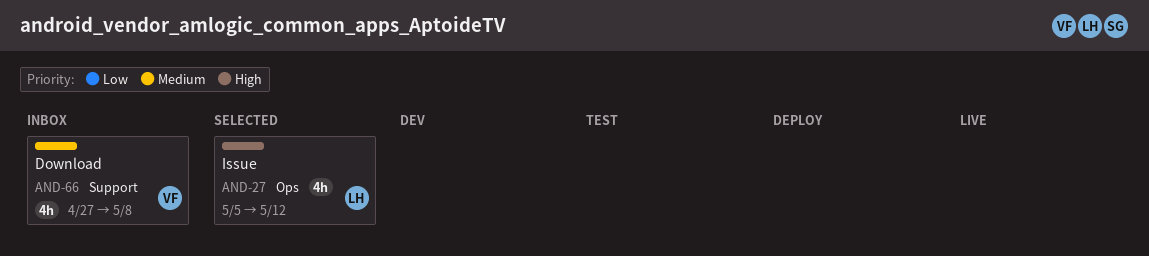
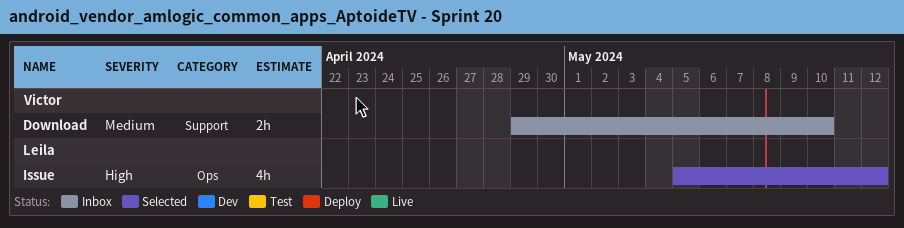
Download, estimate: 4h -> 2h
Download, start: Apr 27 -> Apr 29
Download, due: May 8 -> May 10

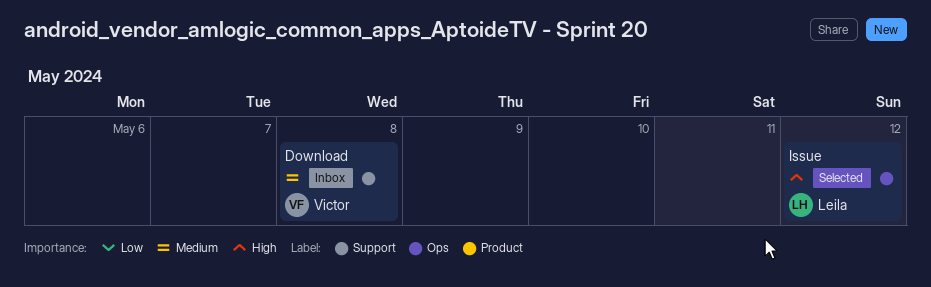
Download, due: May 10 -> May 8

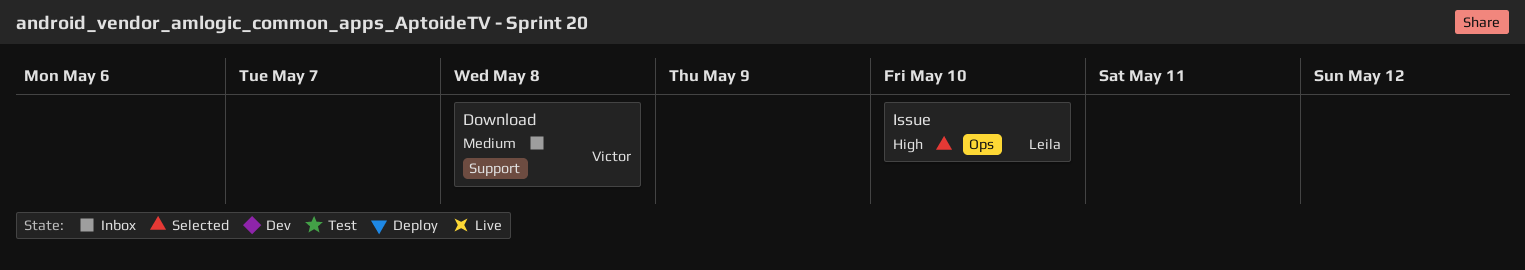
Issue, due: May 12 -> May 10

